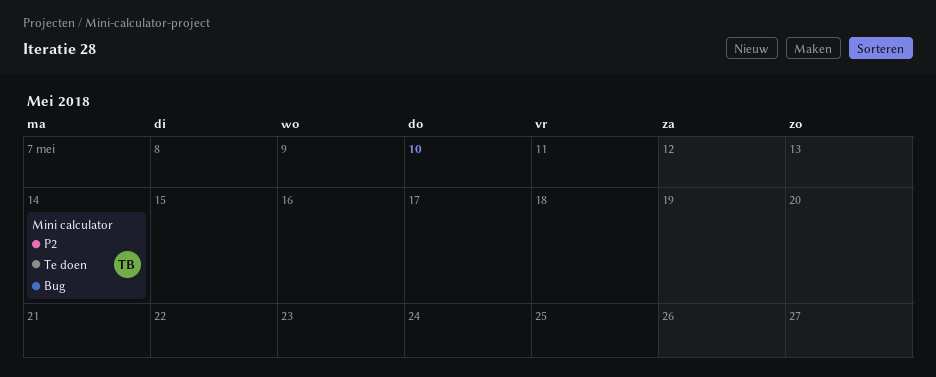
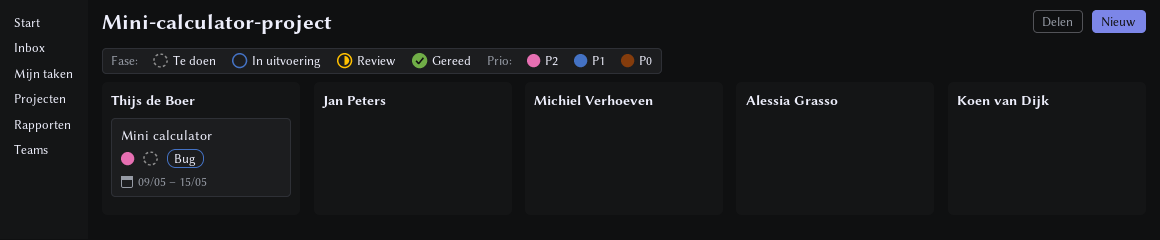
Mini calculator, due: May 14 -> May 15

